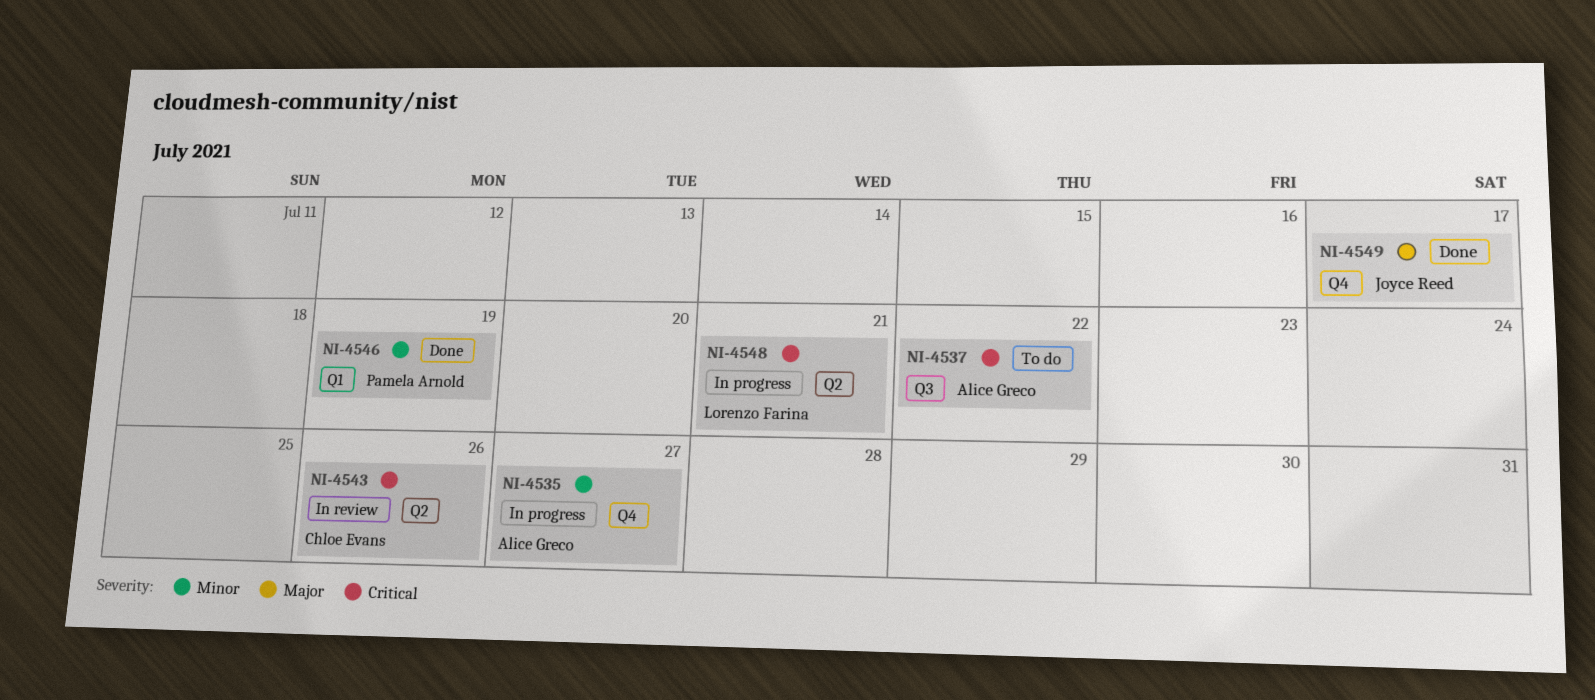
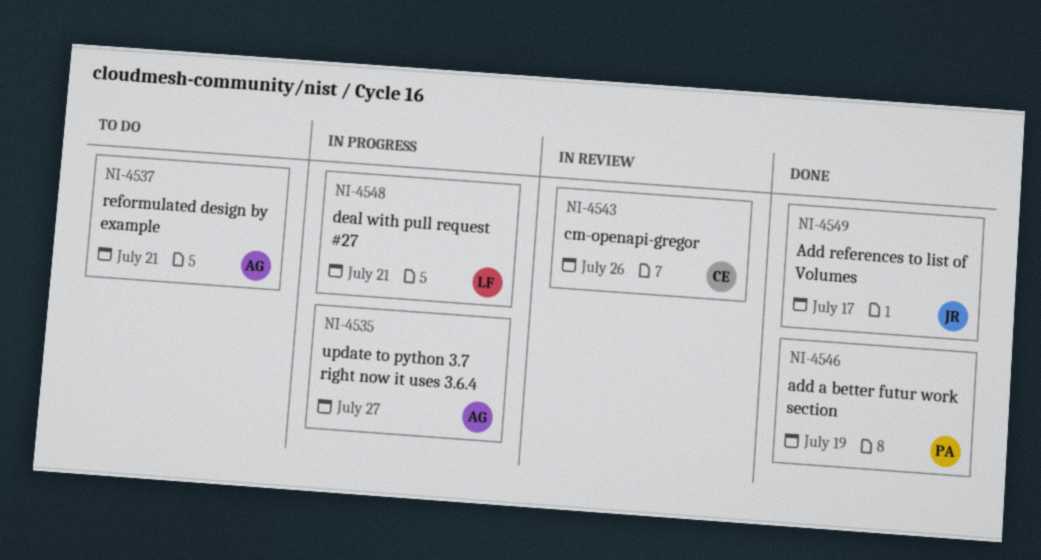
NI-4537, due: Jul 22 -> Jul 21

